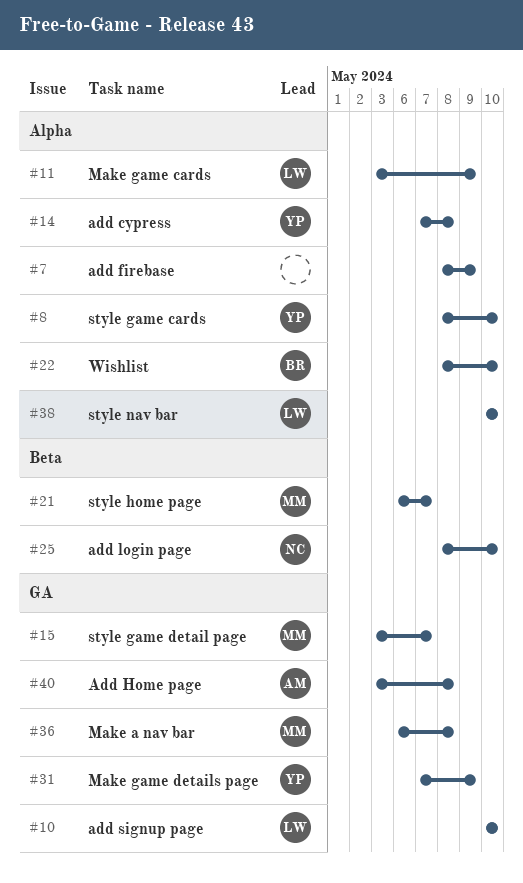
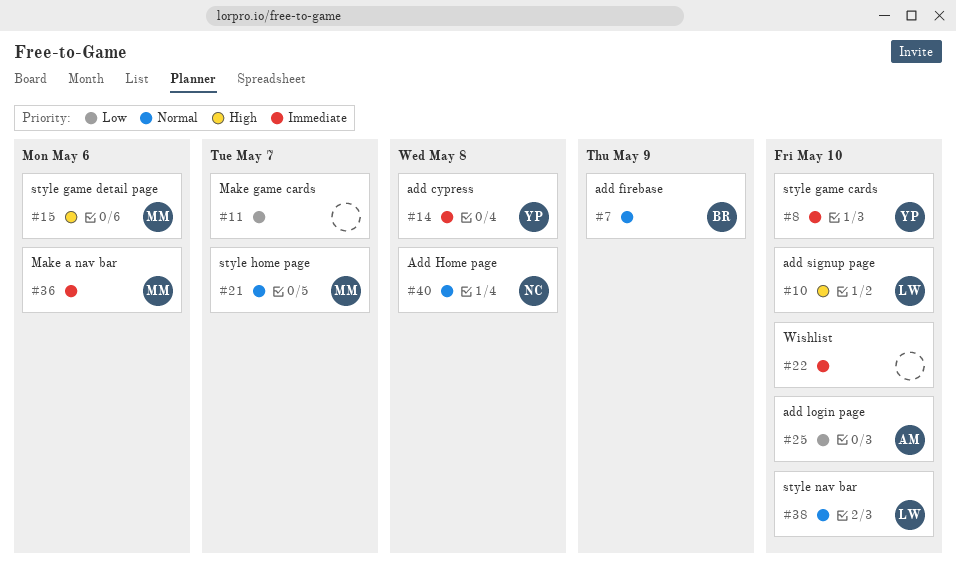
#7, owner: none -> BR
#11, owner: LW -> none
#11, due: May 9 -> May 7
#15, due: May 7 -> May 6
#22, owner: BR -> none
#25, owner: NC -> AM
#31: present -> none
#36, due: May 8 -> May 6
#40, owner: AM -> NC

